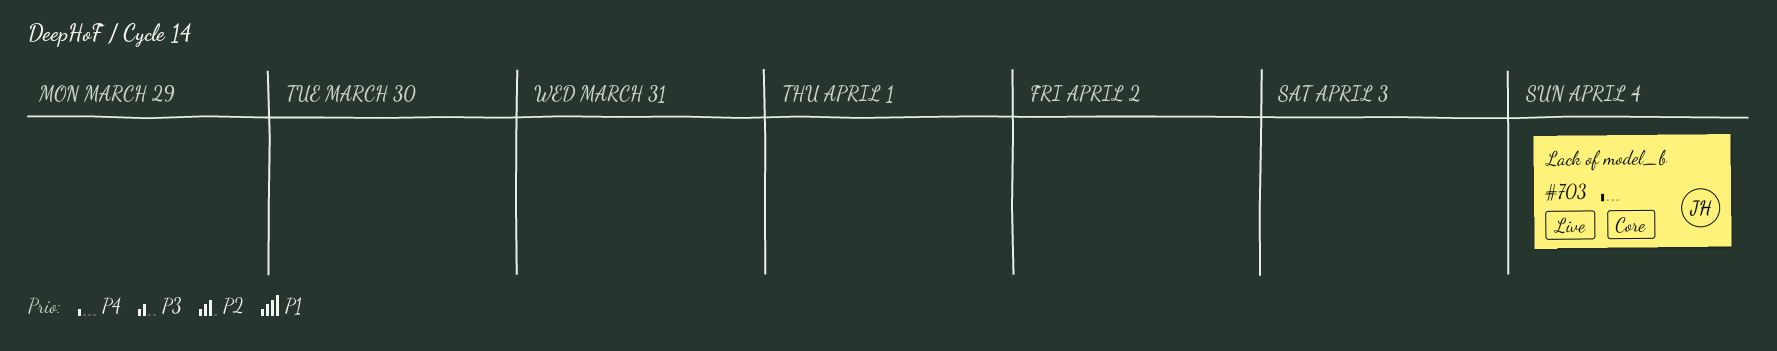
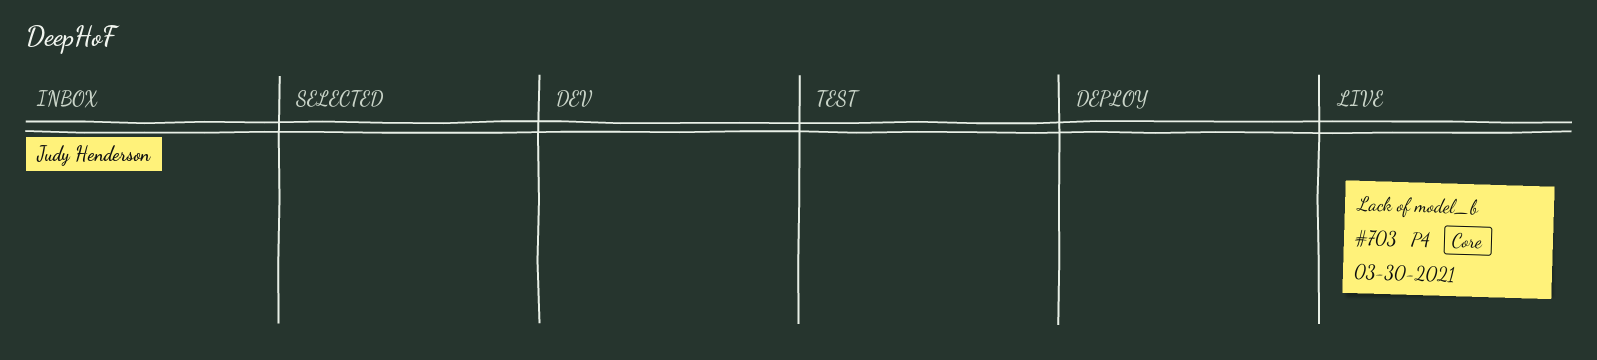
#703, due: Apr 4 -> Mar 30

